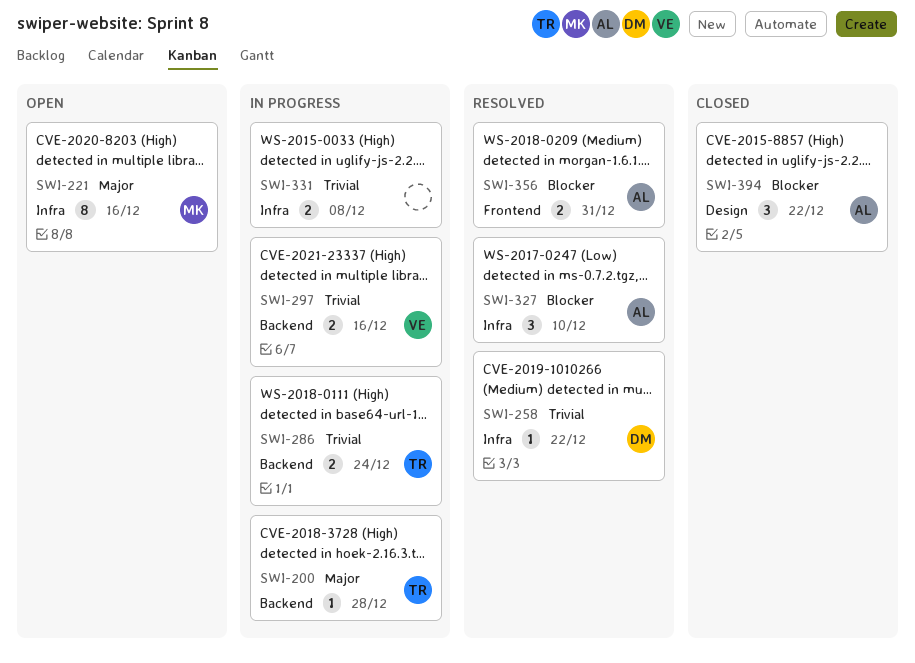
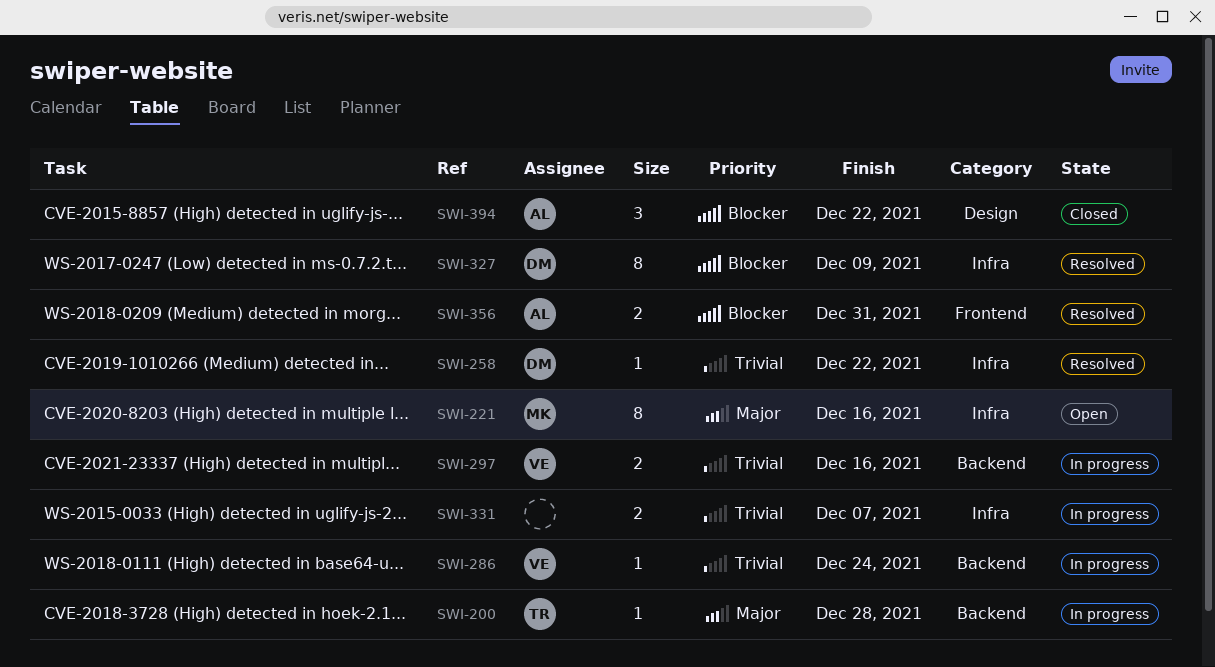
SWI-286, owner: TR -> VE
SWI-286, estimate: 2 -> 1
SWI-327, owner: AL -> DM
SWI-327, estimate: 3 -> 8
SWI-327, due: Dec 10 -> Dec 9
SWI-331, due: Dec 8 -> Dec 7

